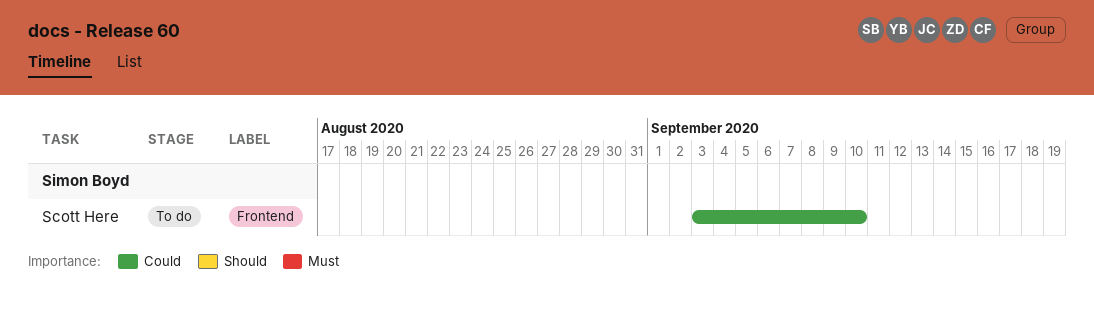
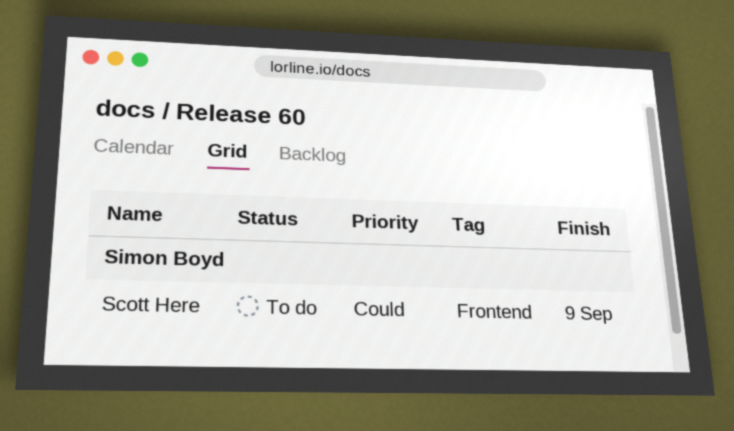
Scott Here, due: Sep 10 -> Sep 9

